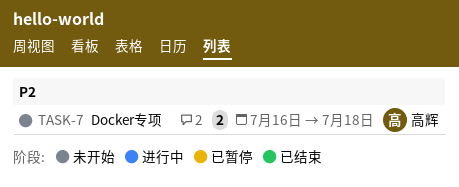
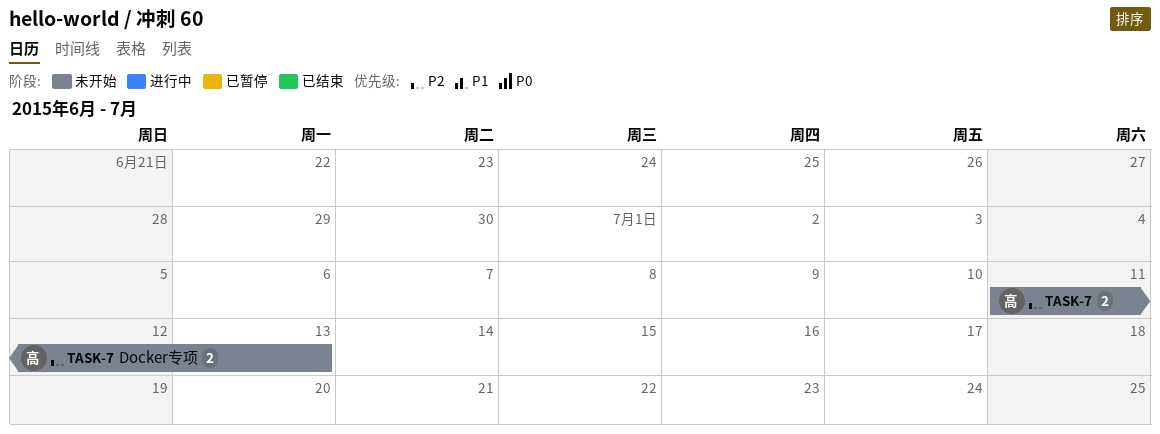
TASK-7, start: Jul 16 -> Jul 11
TASK-7, due: Jul 18 -> Jul 13

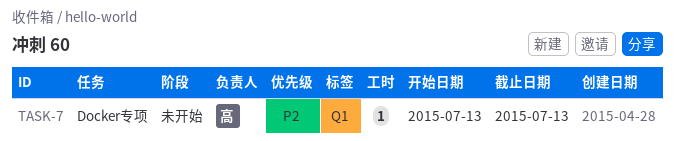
TASK-7, estimate: 2 -> 1
TASK-7, start: Jul 11 -> Jul 13

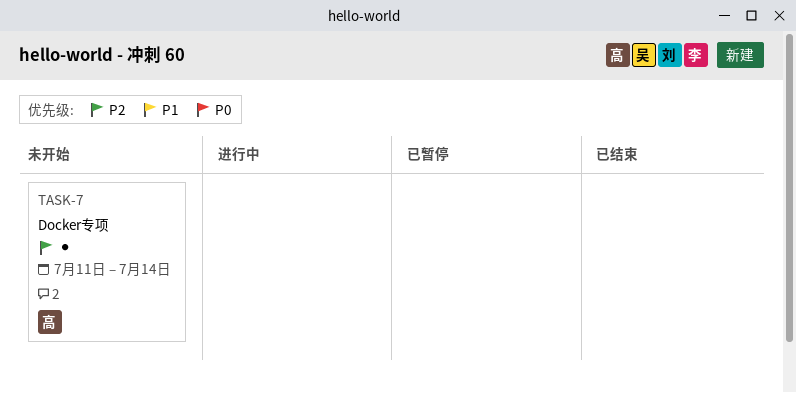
TASK-7, start: Jul 13 -> Jul 11
TASK-7, due: Jul 13 -> Jul 14

